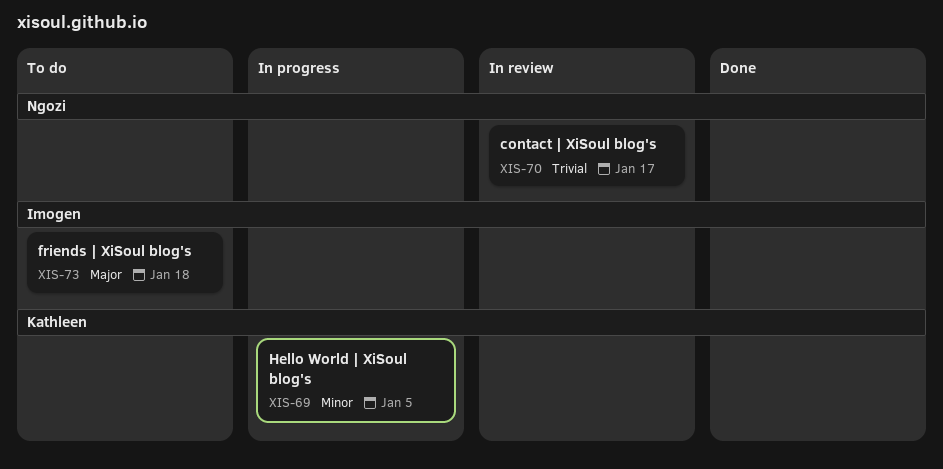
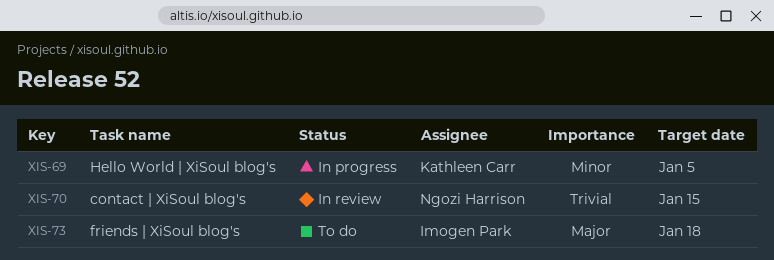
XIS-70, due: Jan 17 -> Jan 15

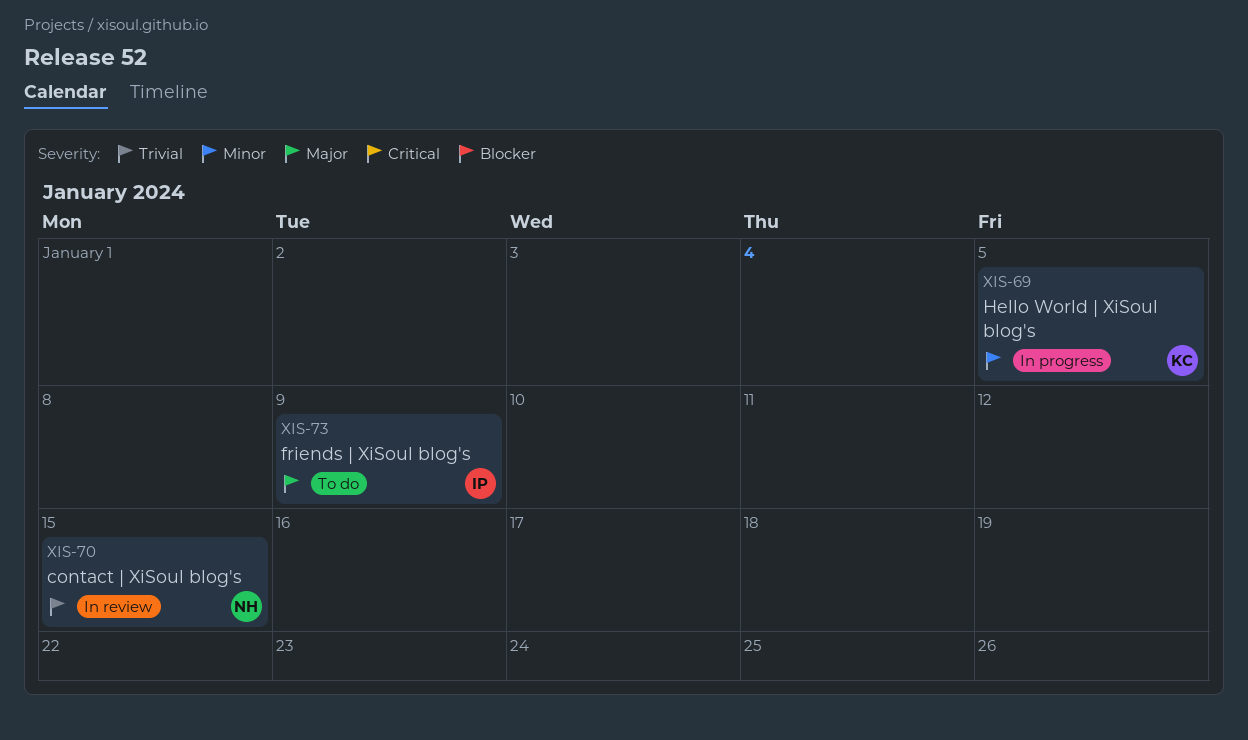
XIS-73, due: Jan 18 -> Jan 9

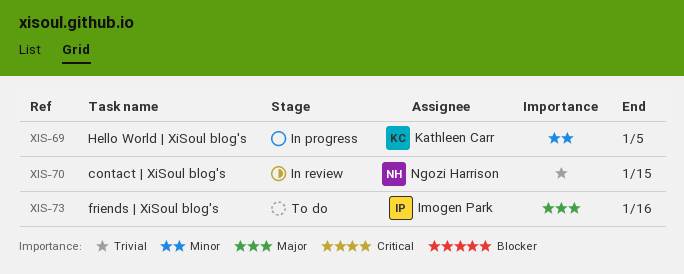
XIS-73, due: Jan 9 -> Jan 16

